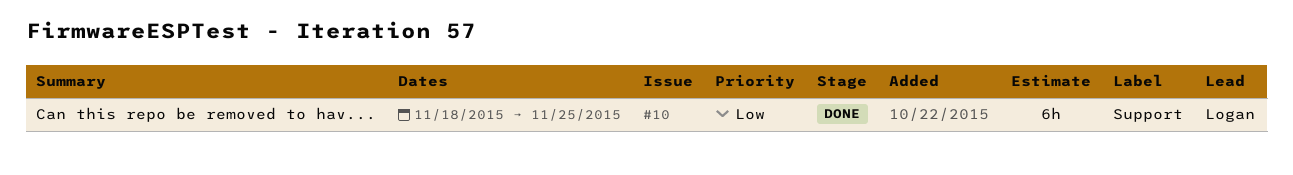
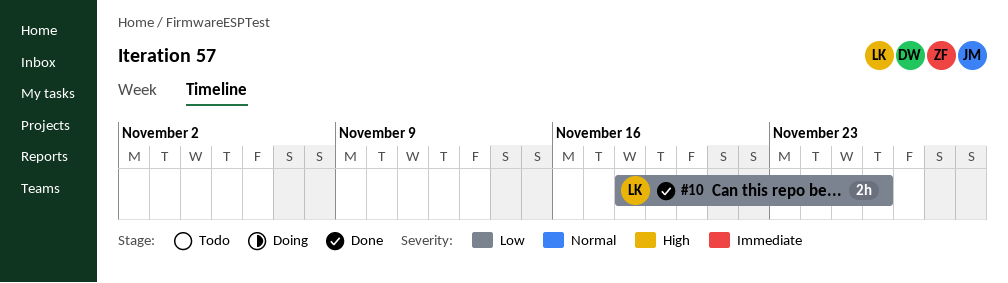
#10, estimate: 6h -> 2h
#10, due: Nov 25 -> Nov 26

